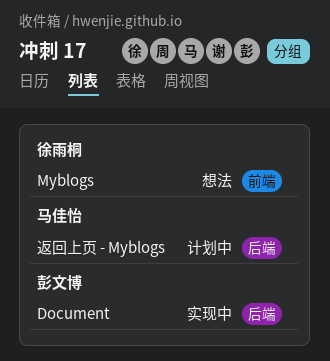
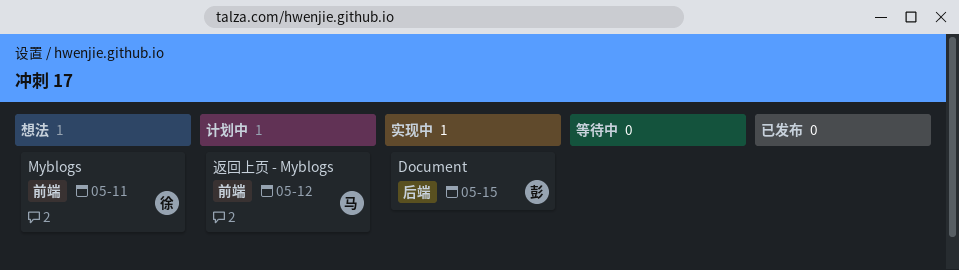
返回上页 - Myblogs, label: 后端 -> 前端

